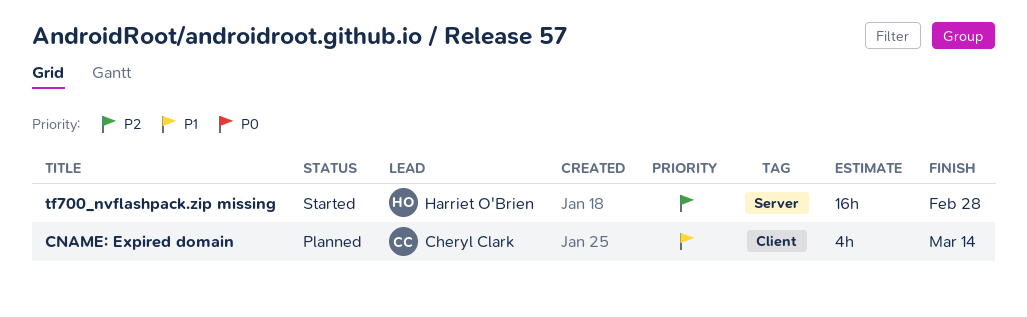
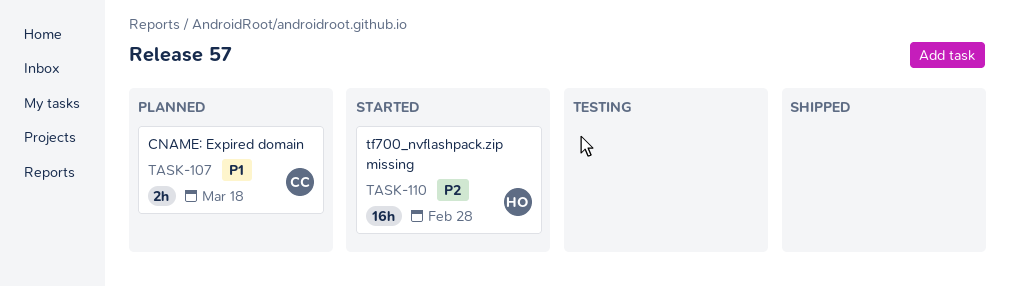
CNAME: Expired domain, estimate: 4h -> 2h
CNAME: Expired domain, due: Mar 14 -> Mar 18

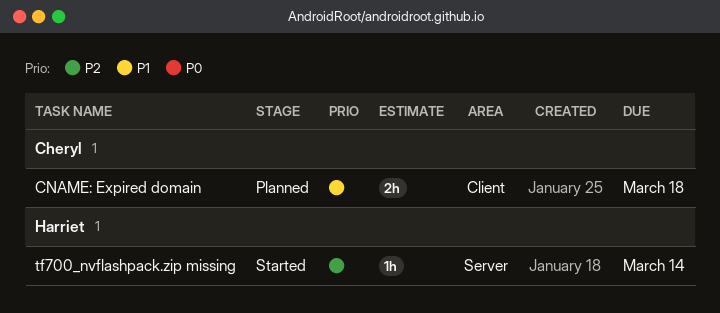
tf700_nvflashpack.zip missing, estimate: 16h -> 1h
tf700_nvflashpack.zip missing, due: Feb 28 -> Mar 14

